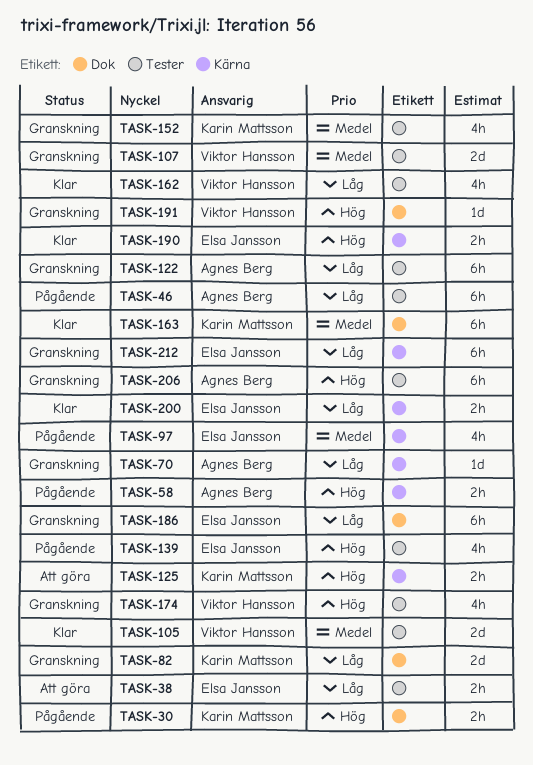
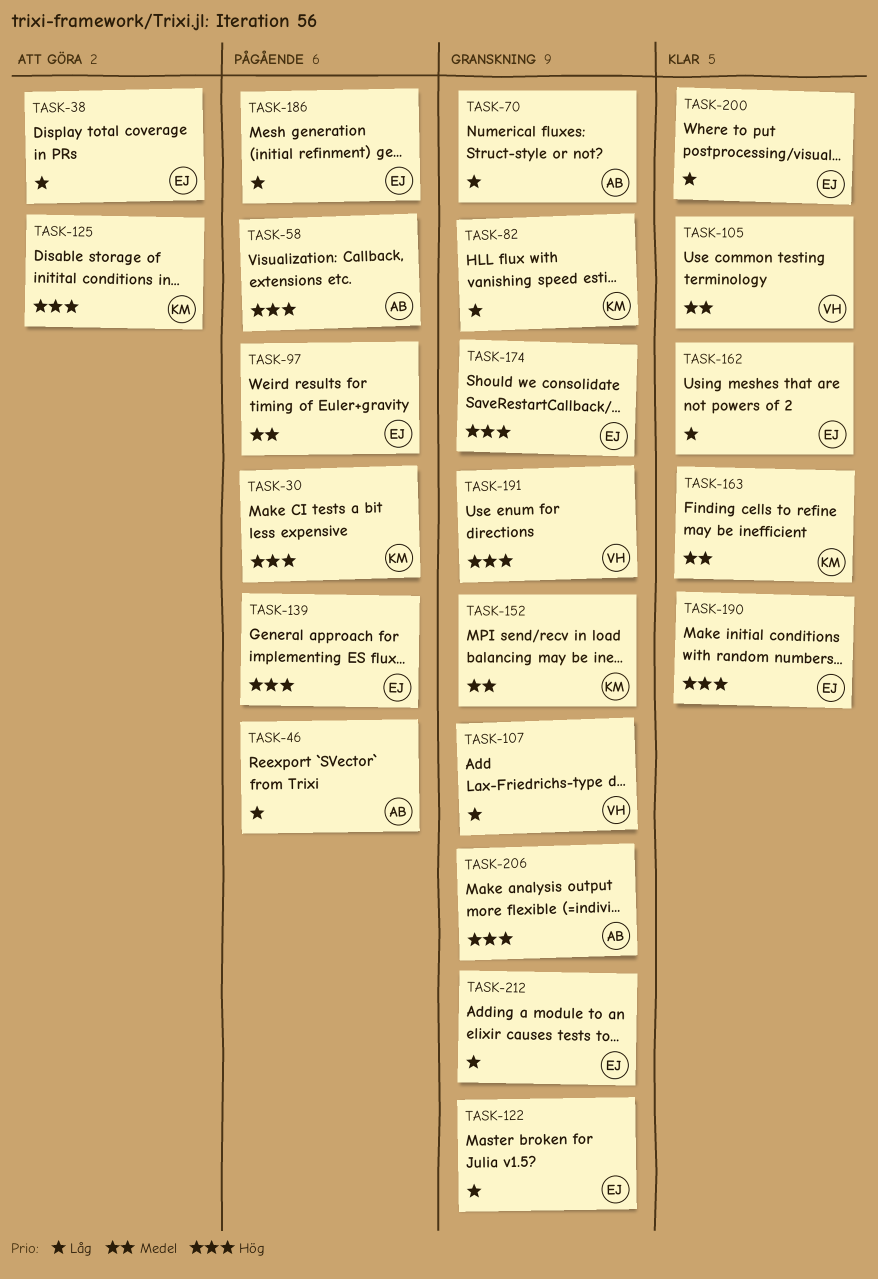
TASK-107, priority: Medel -> Låg
TASK-122, owner: Agnes Berg -> Elsa Jansson
TASK-162, owner: Viktor Hansson -> Elsa Jansson
TASK-174, owner: Viktor Hansson -> Elsa Jansson
TASK-186, status: Granskning -> Pågående

